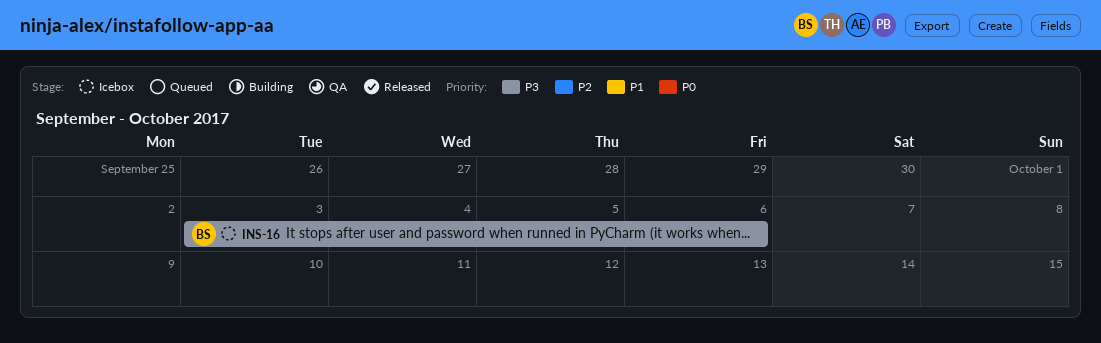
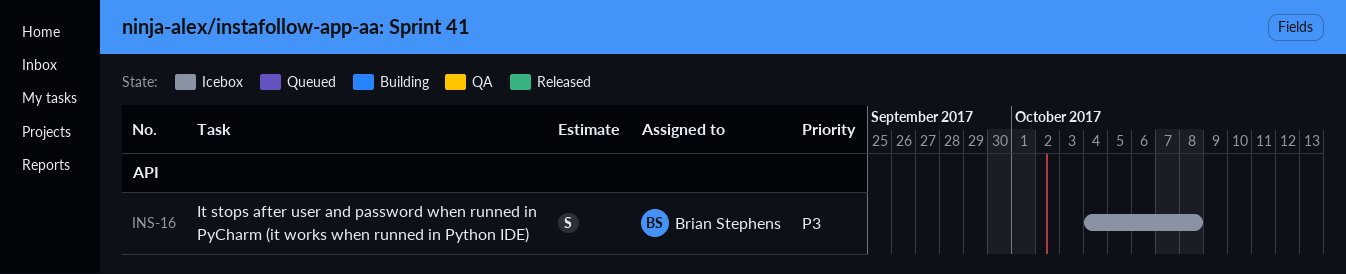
INS-16, start: Oct 3 -> Oct 4
INS-16, due: Oct 6 -> Oct 8

